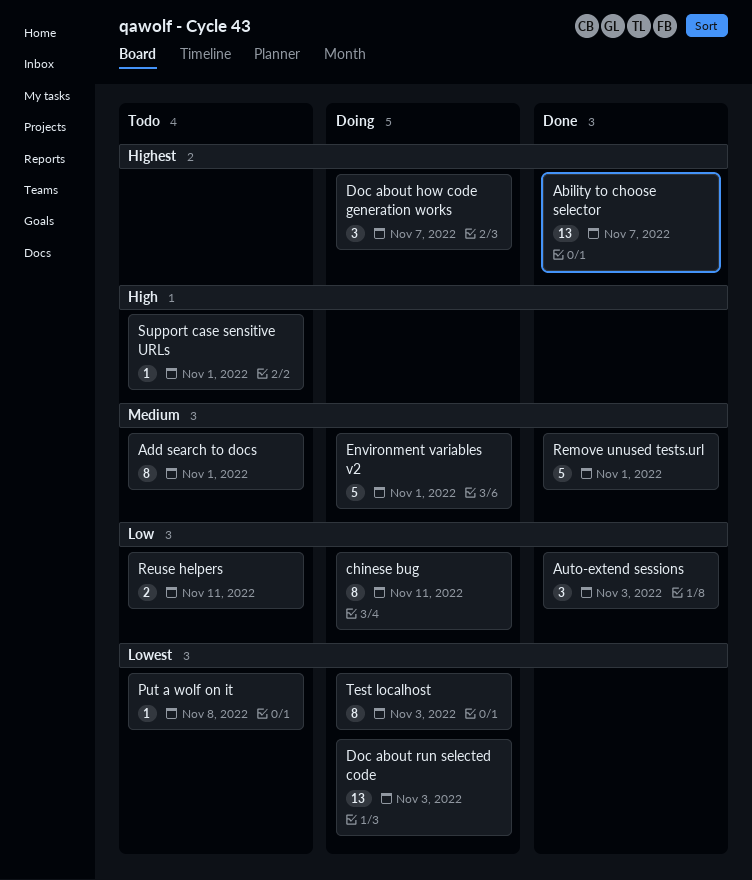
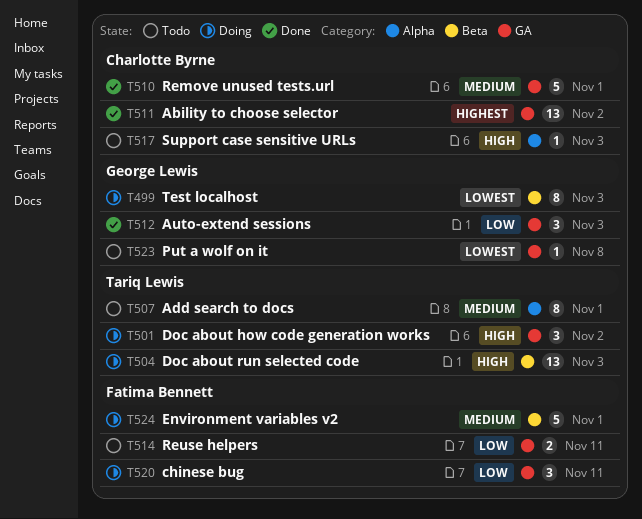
Ability to choose selector, due: Nov 7 -> Nov 2
chinese bug, estimate: 8 -> 3
Doc about how code generation works, priority: Highest -> High
Doc about how code generation works, due: Nov 7 -> Nov 2
Doc about run selected code, priority: Lowest -> High
Support case sensitive URLs, due: Nov 1 -> Nov 3

